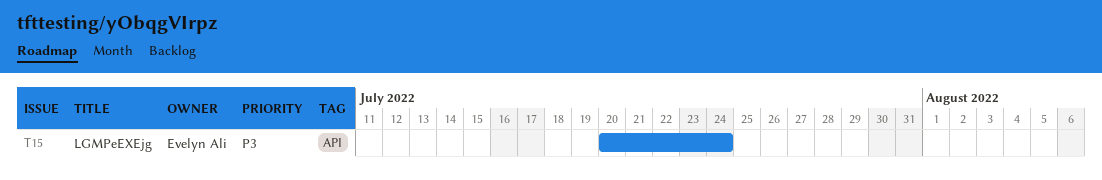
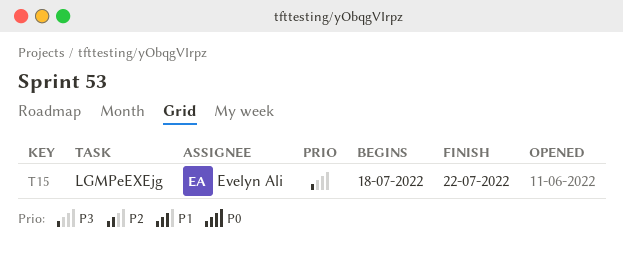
T15, start: Jul 20 -> Jul 18
T15, due: Jul 24 -> Jul 22

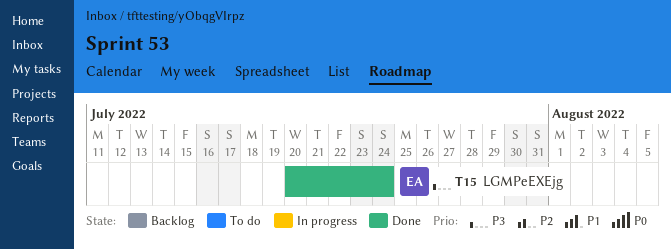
T15, start: Jul 18 -> Jul 20
T15, due: Jul 22 -> Jul 24

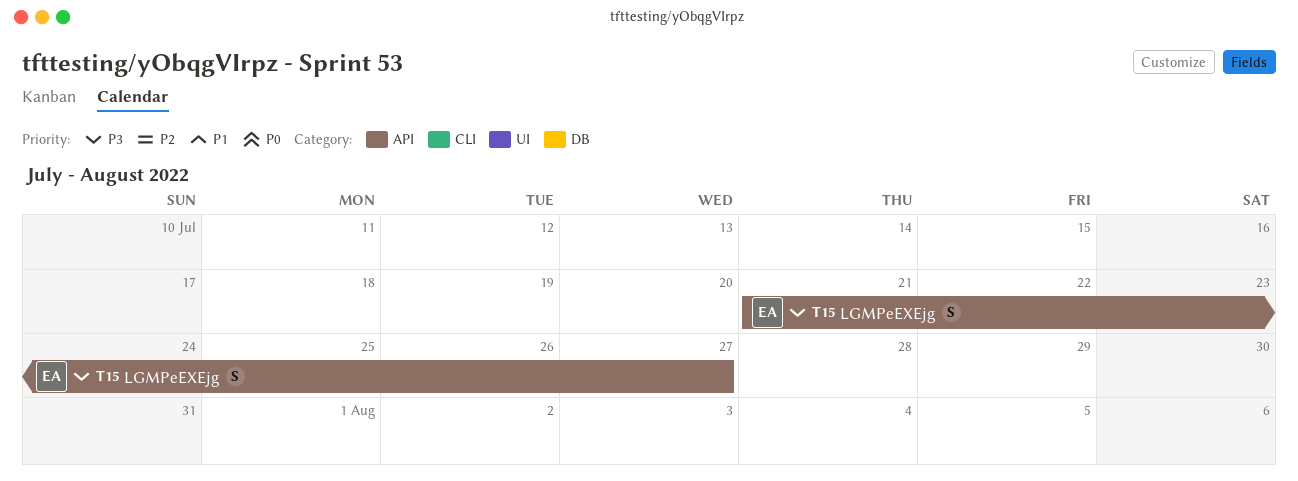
T15, start: Jul 20 -> Jul 21
T15, due: Jul 24 -> Jul 27

